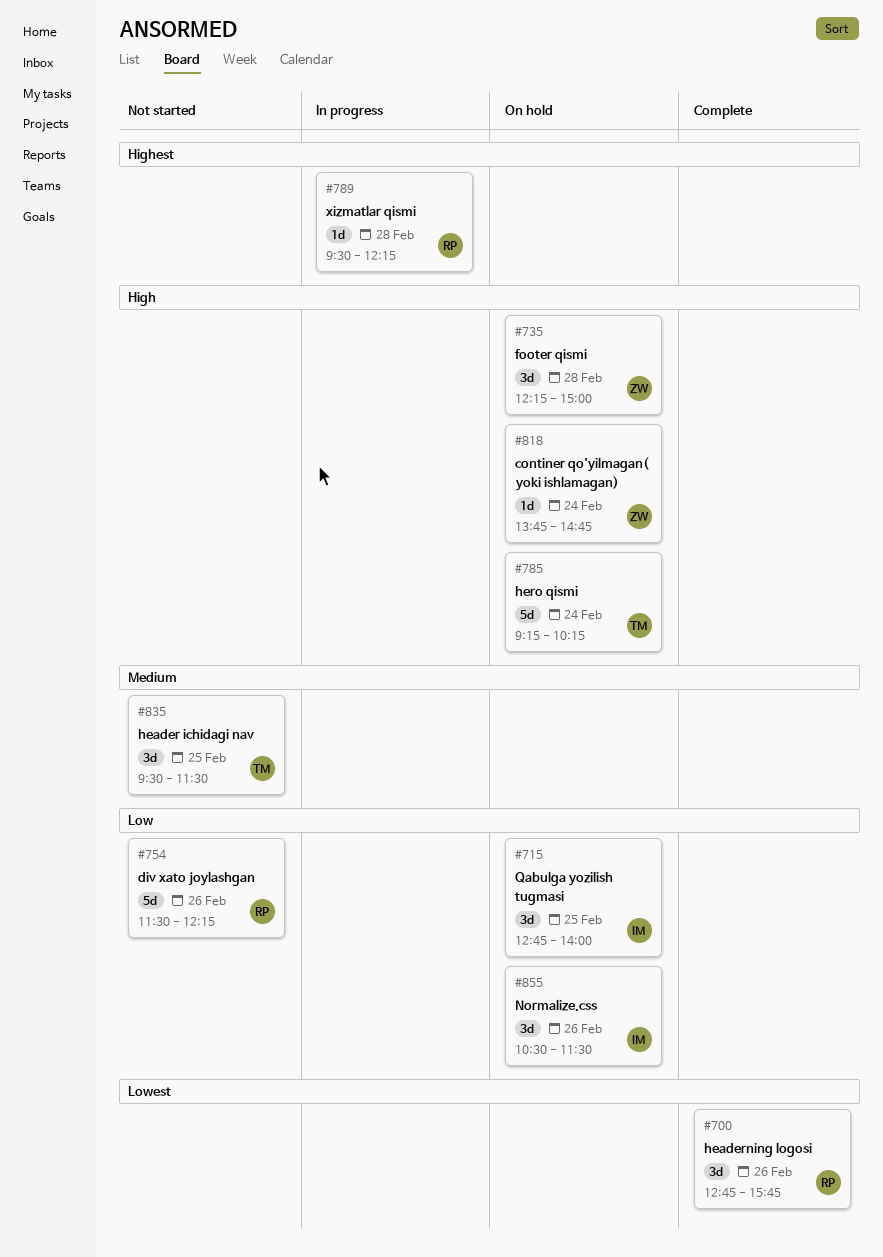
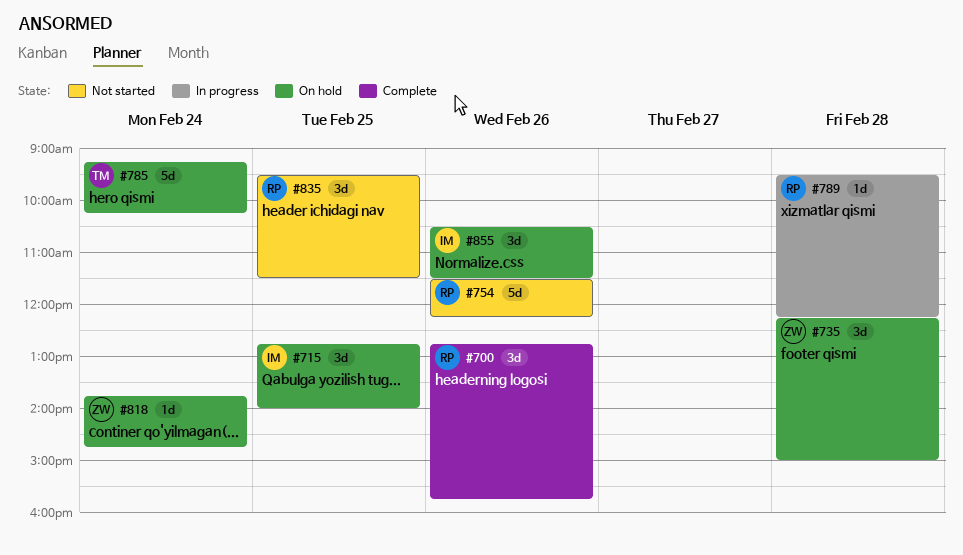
#835, owner: TM -> RP

